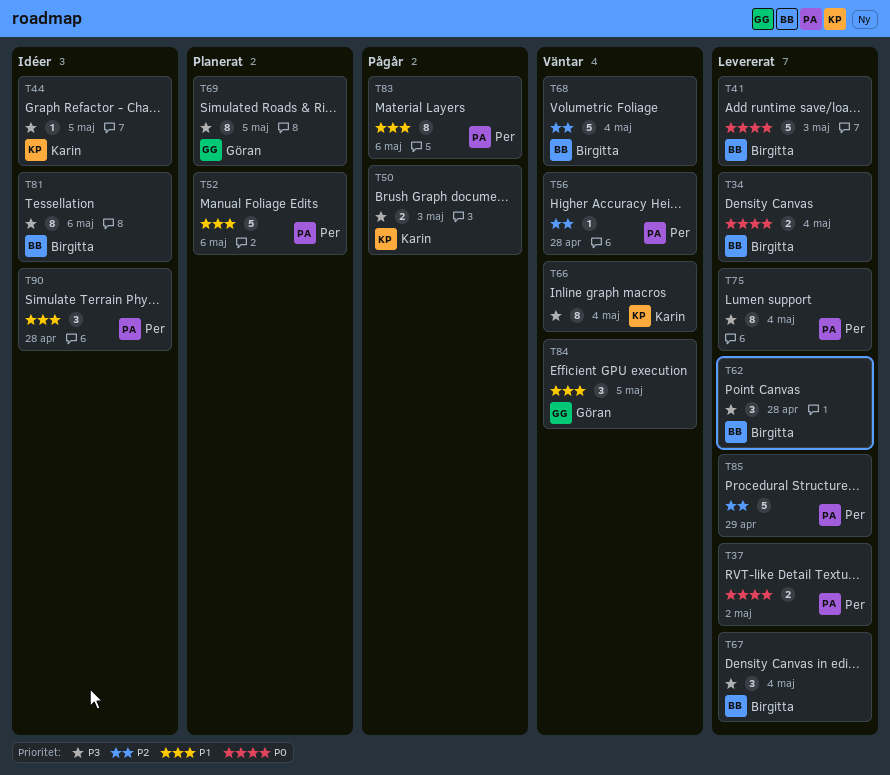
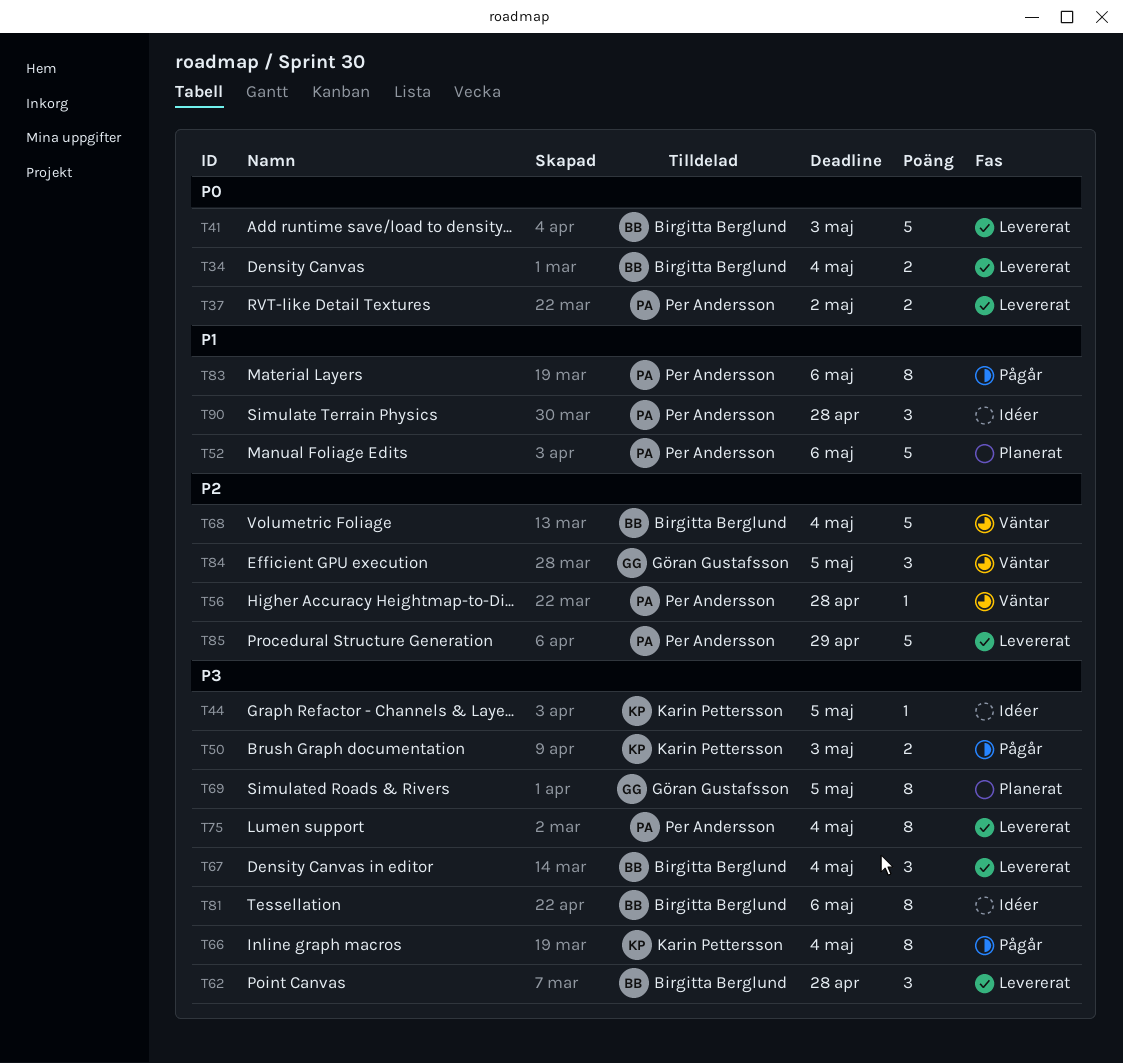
T66, status: Väntar -> Pågår
T84, priority: P1 -> P2

